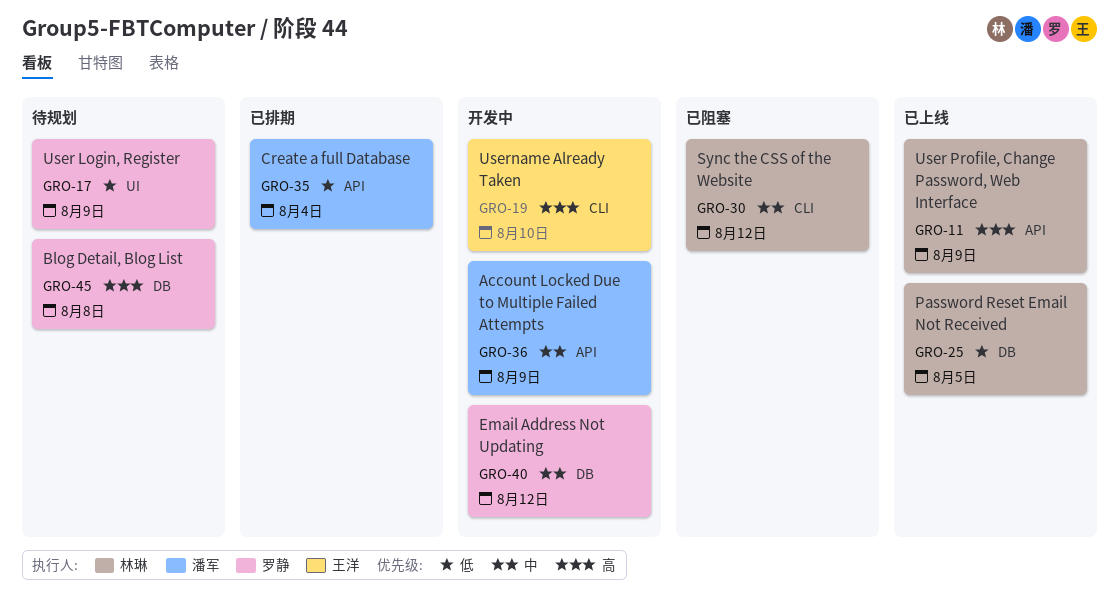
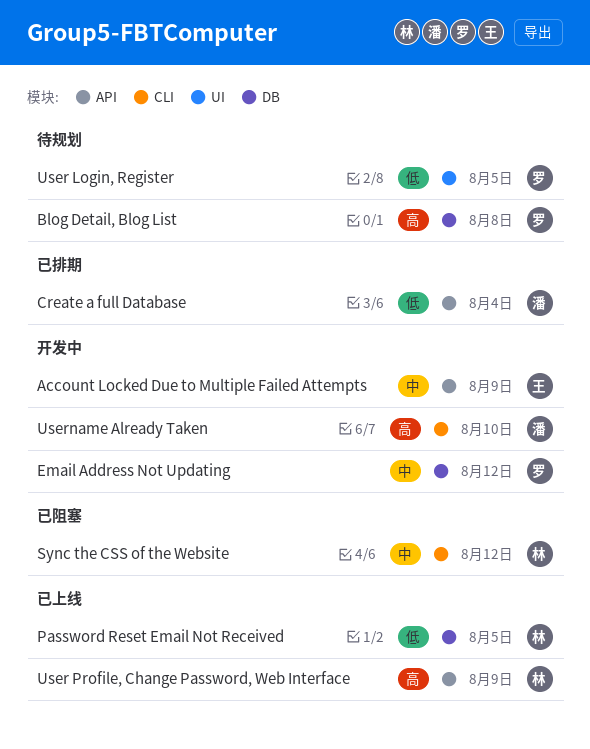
Account Locked Due to Multiple Failed Attempts, owner: 潘军 -> 王洋
User Login, Register, due: Aug 9 -> Aug 5
Username Already Taken, owner: 王洋 -> 潘军

